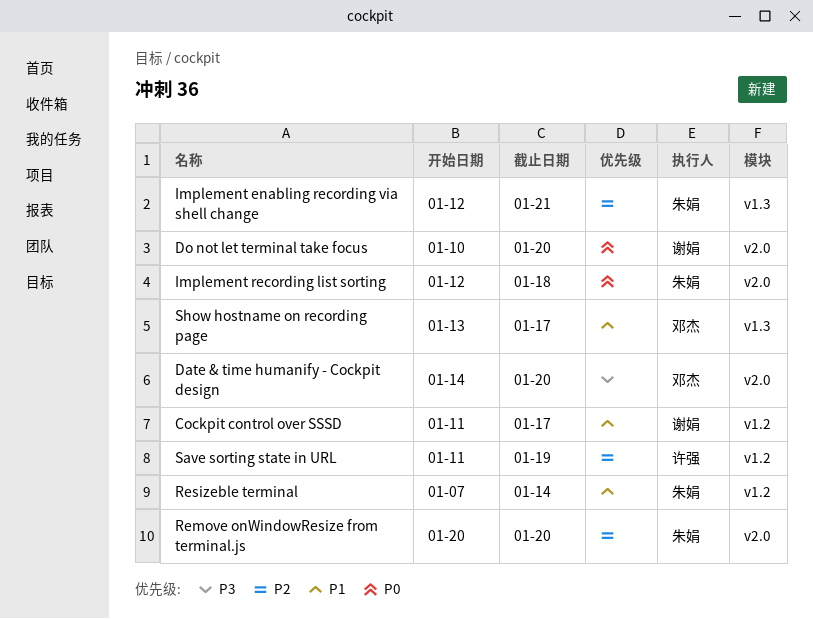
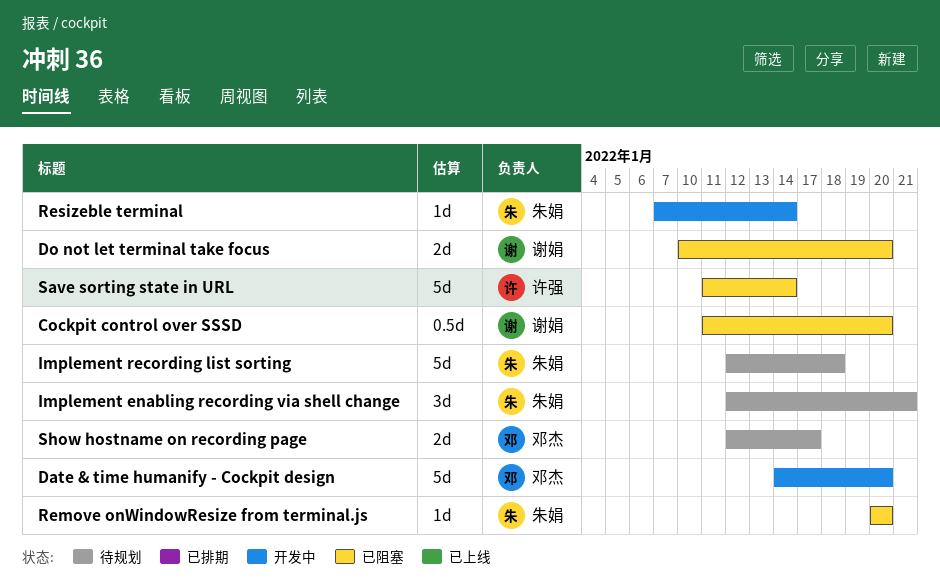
Cockpit control over SSSD, due: Jan 17 -> Jan 20
Save sorting state in URL, due: Jan 19 -> Jan 14
Show hostname on recording page, start: Jan 13 -> Jan 12

